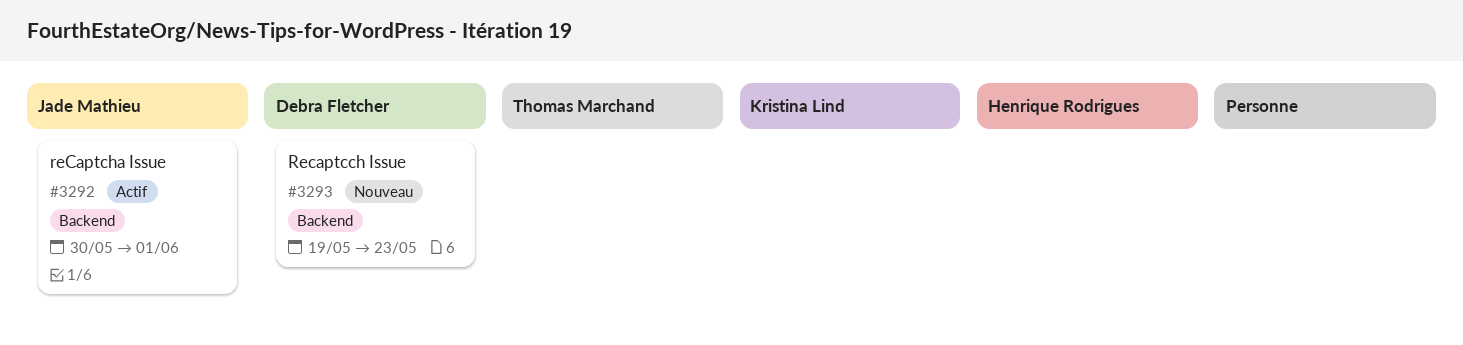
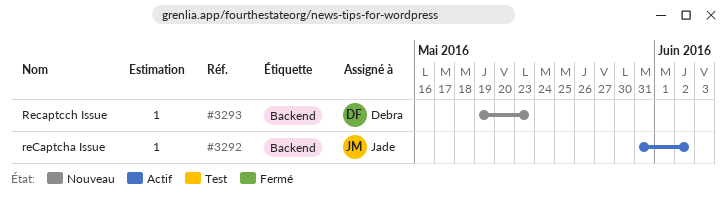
#3292, start: May 30 -> May 31
#3292, due: Jun 1 -> Jun 2

